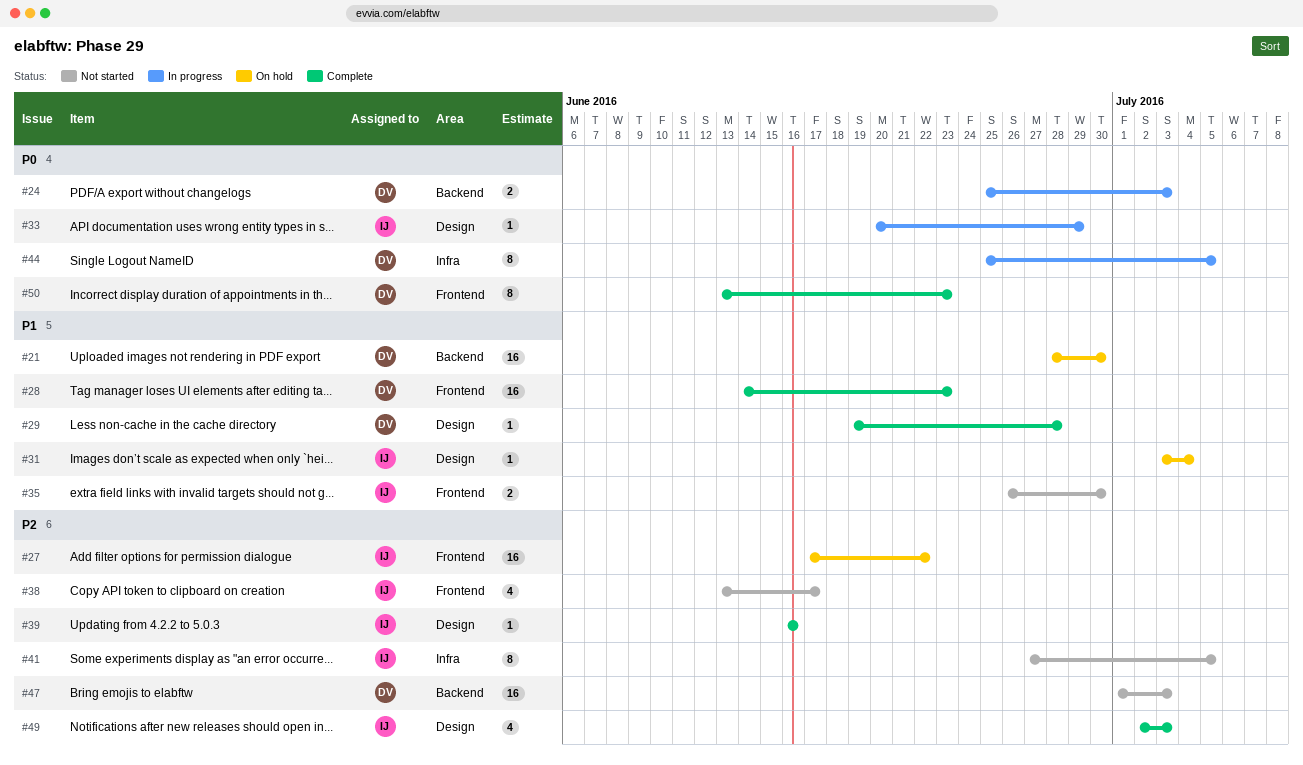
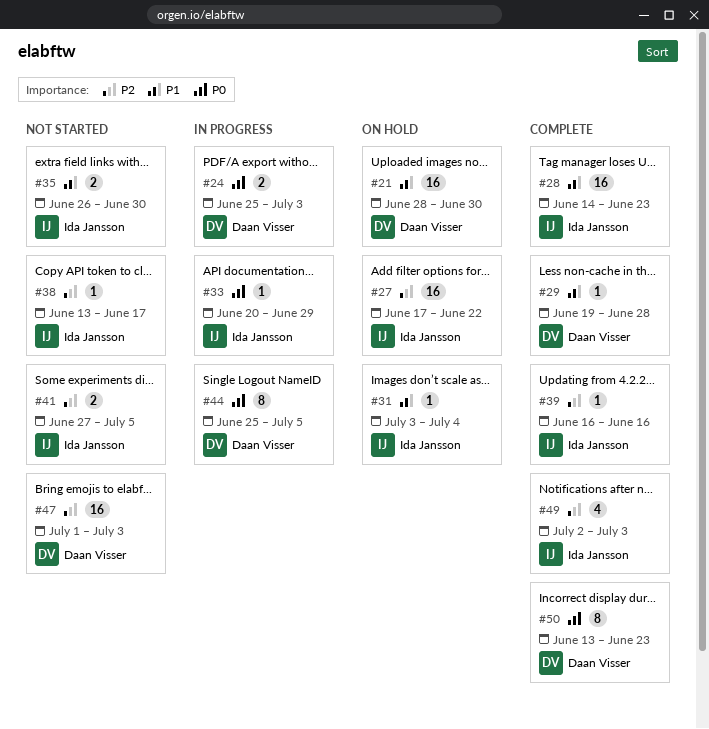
#28, owner: Daan Visser -> Ida Jansson
#38, estimate: 4 -> 1
#41, estimate: 8 -> 2

